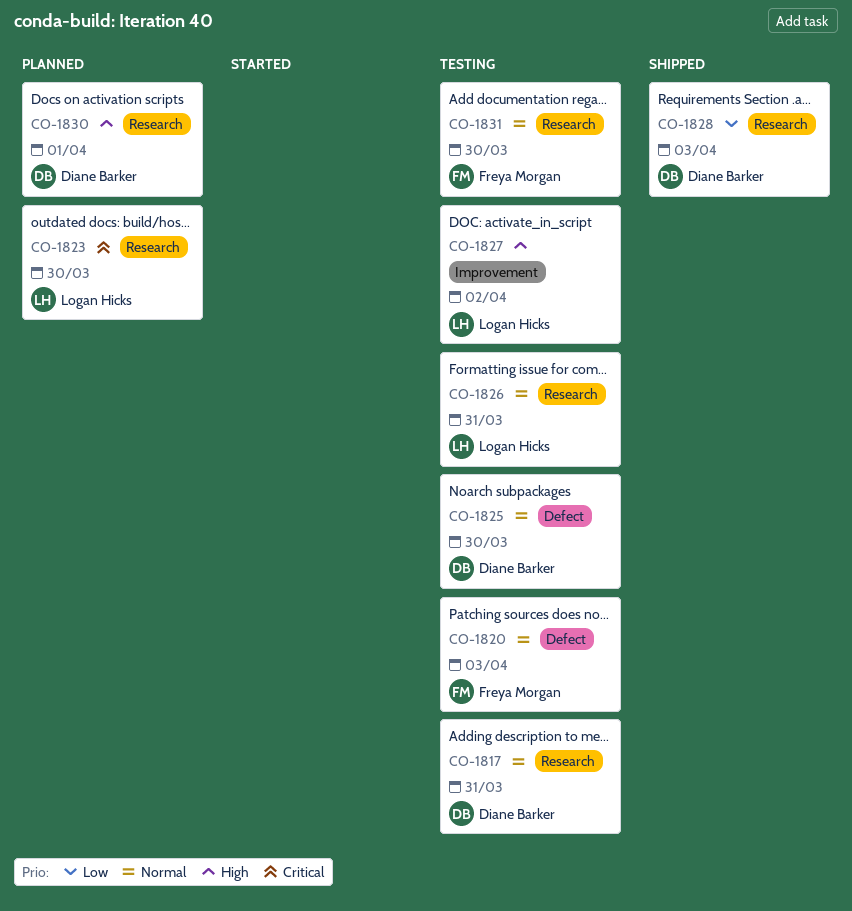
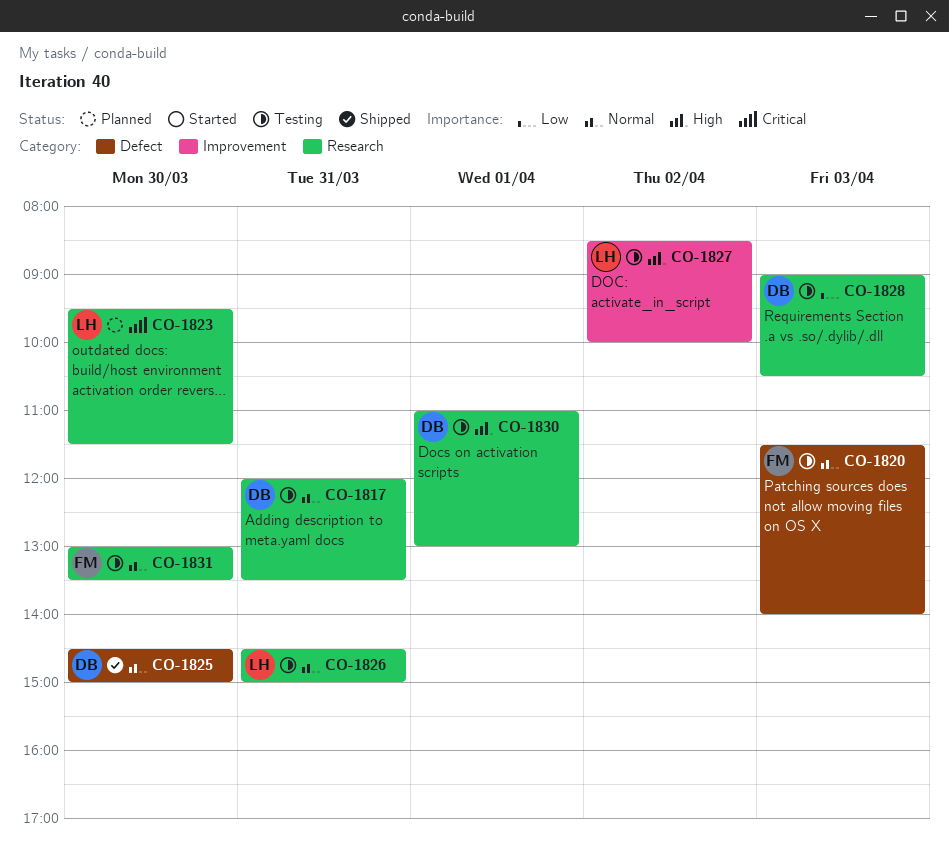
CO-1825, status: Testing -> Shipped
CO-1828, status: Shipped -> Testing
CO-1830, status: Planned -> Testing

